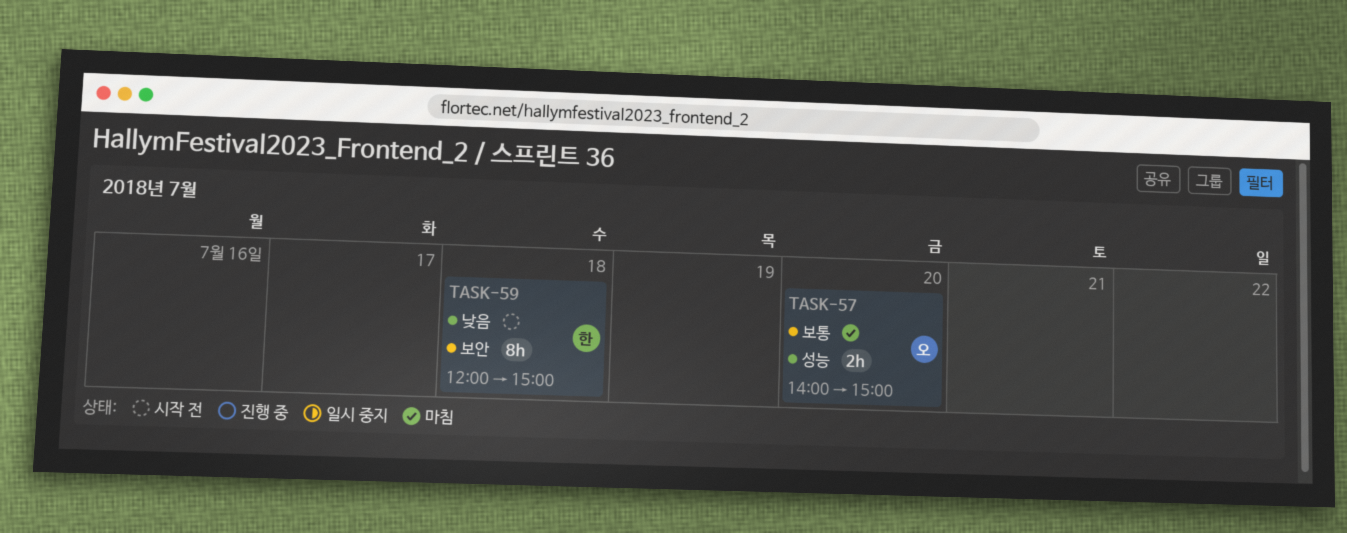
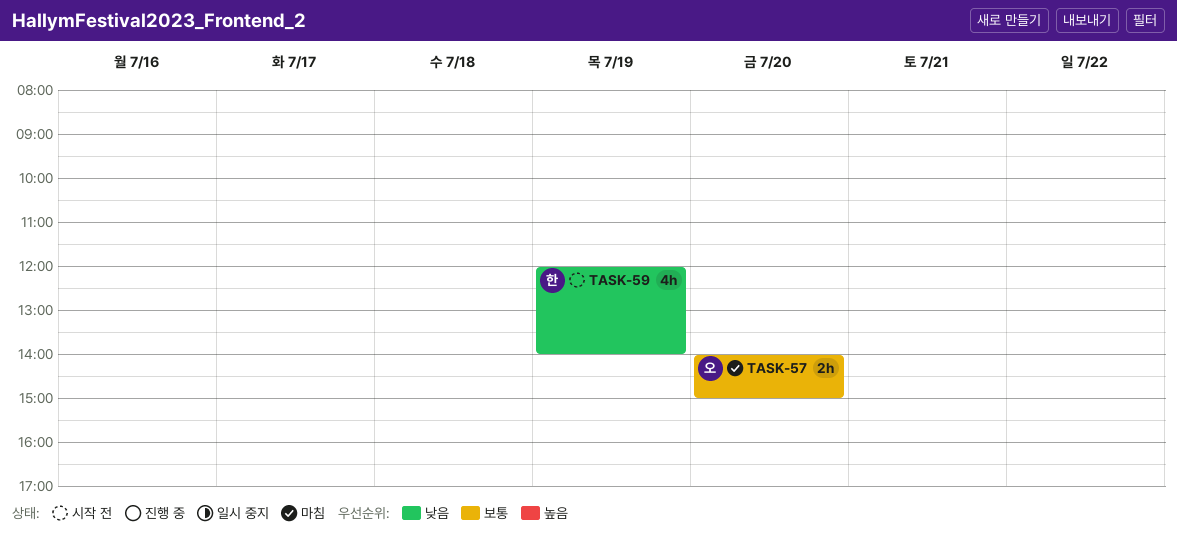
TASK-59, estimate: 8h -> 4h
TASK-59, day: Jul 18 -> Jul 19
TASK-59, ends: 15:00 -> 14:00

